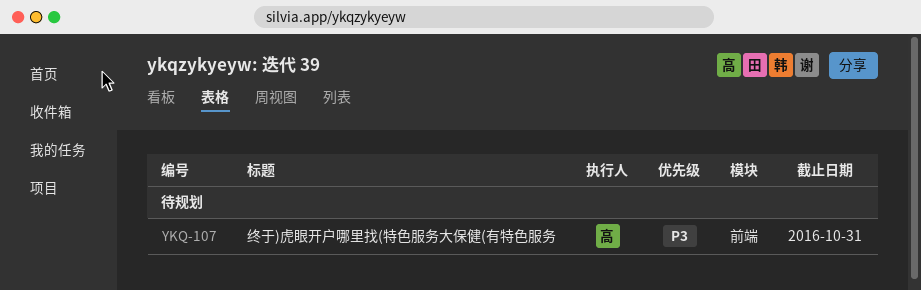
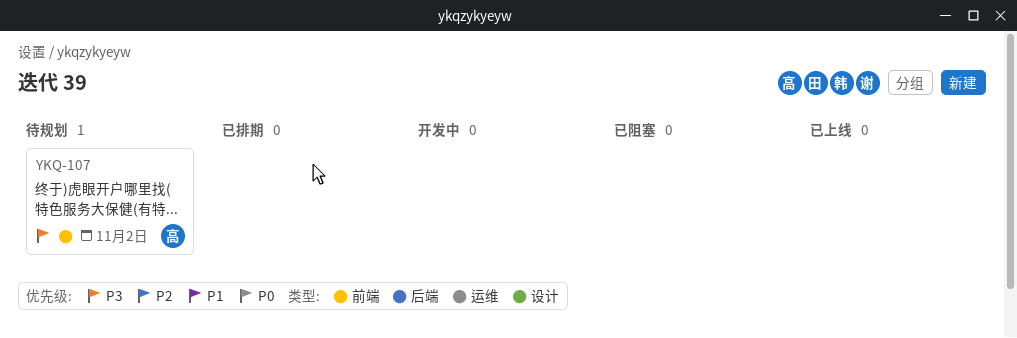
YKQ-107, due: Oct 31 -> Nov 2

